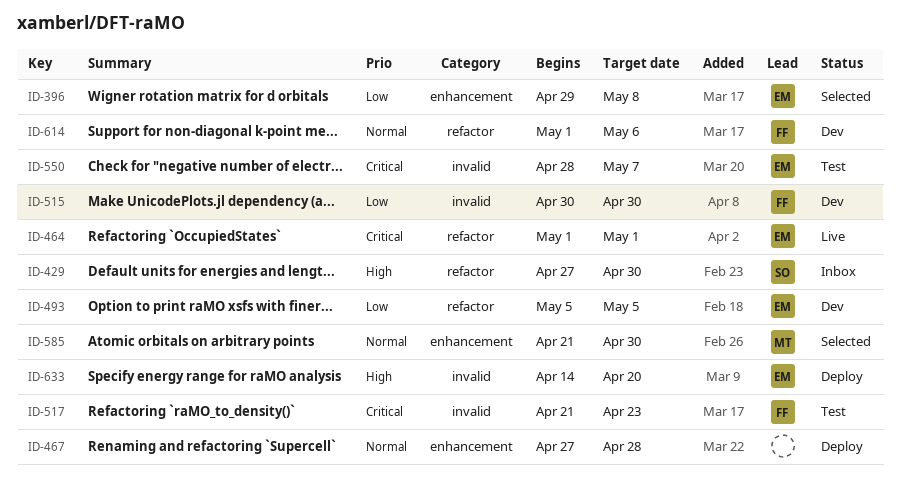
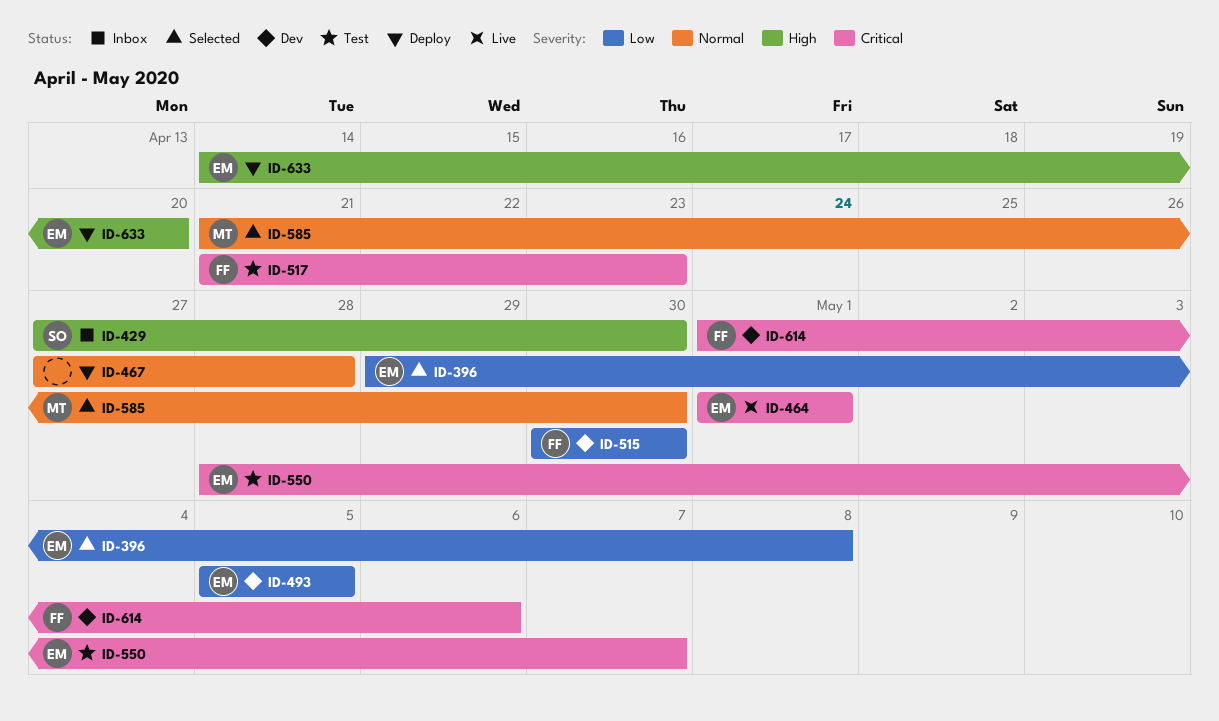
ID-614, priority: Normal -> Critical

